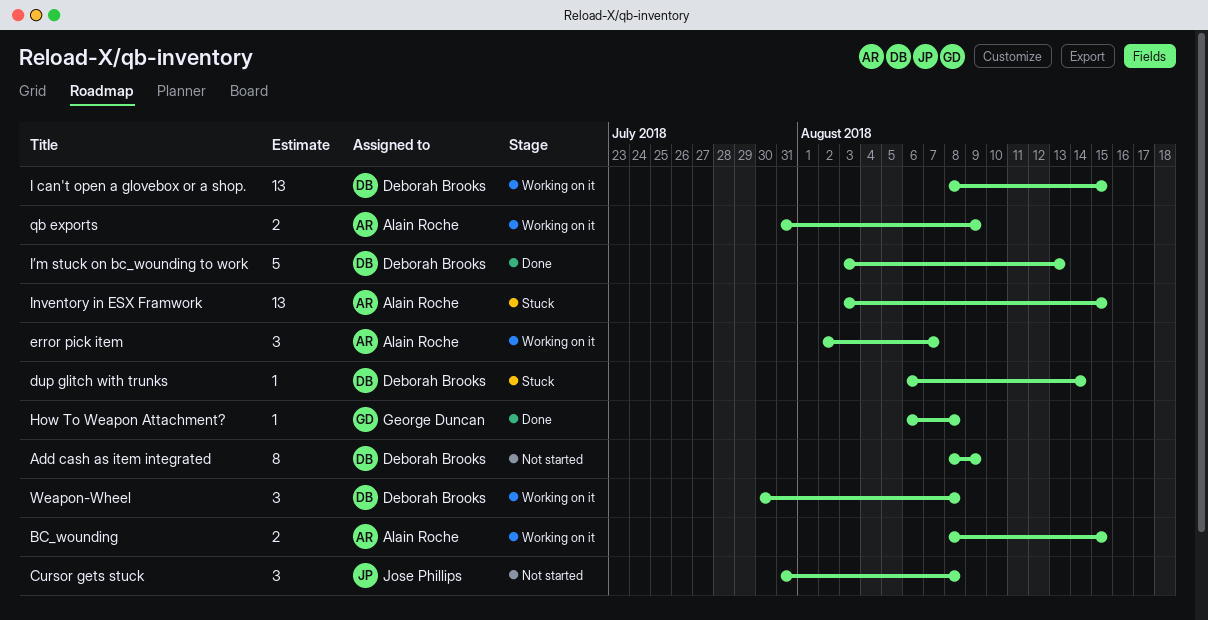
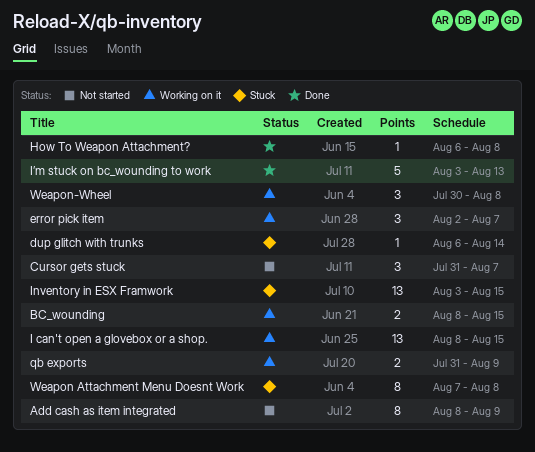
Cursor gets stuck, due: Aug 8 -> Aug 7
Weapon Attachment Menu Doesnt Work: none -> present

